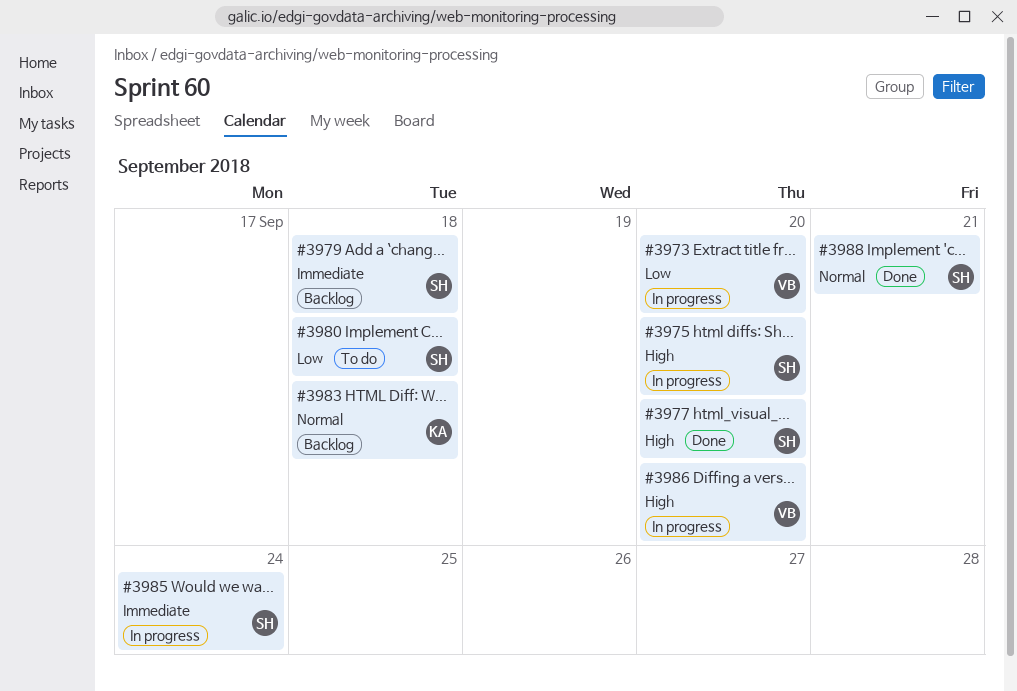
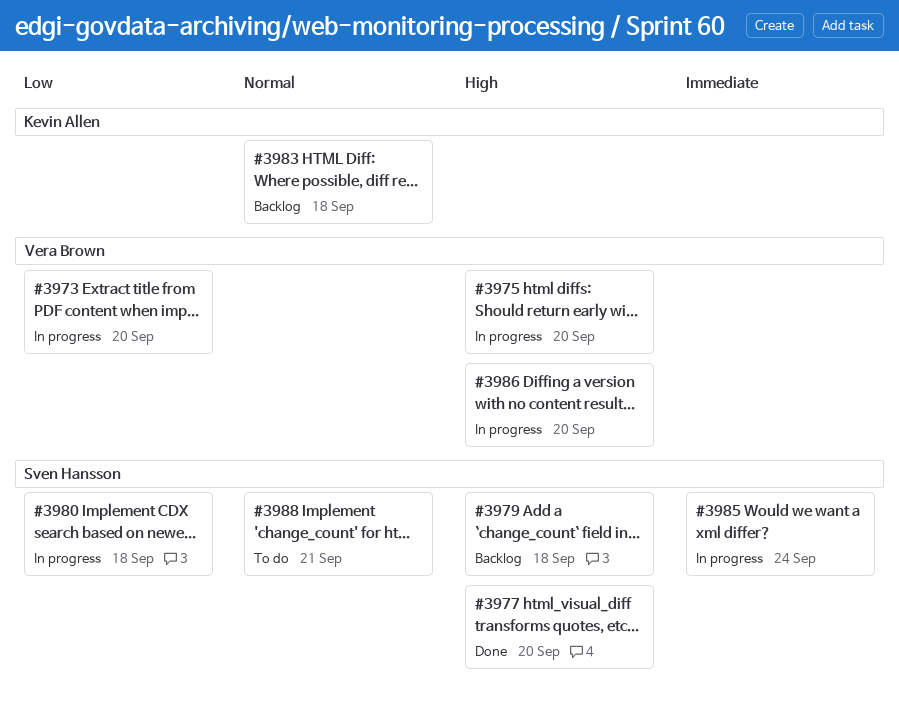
#3975, owner: Sven Hansson -> Vera Brown
#3979, priority: Immediate -> High
#3980, status: To do -> In progress
#3988, status: Done -> To do

